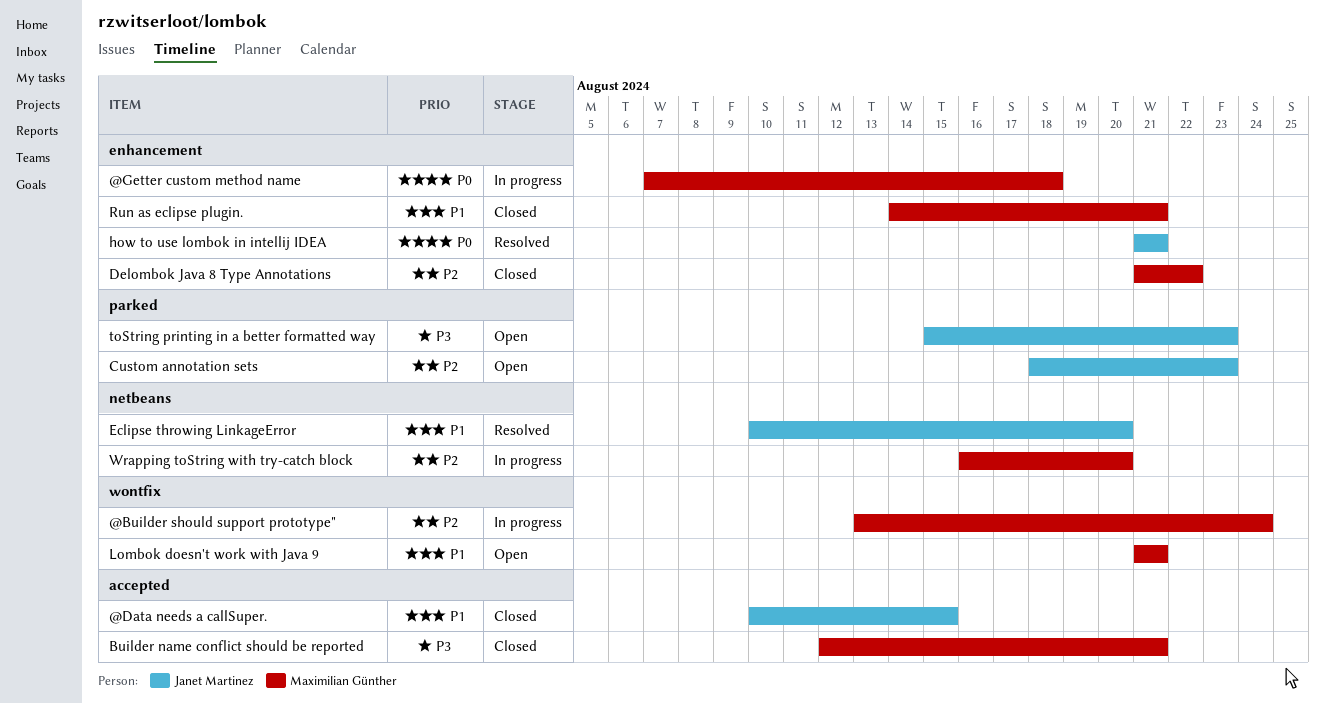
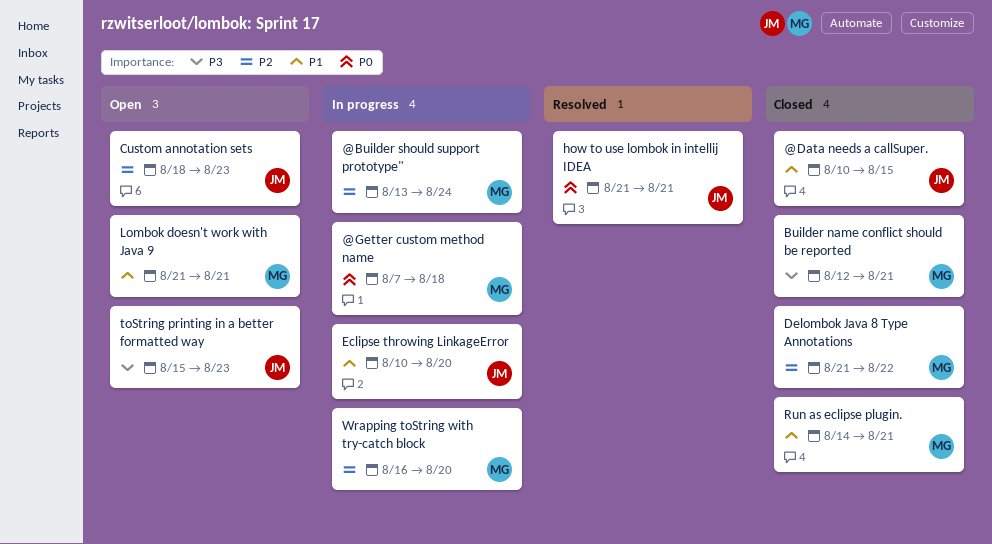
Eclipse throwing LinkageError, status: Resolved -> In progress

